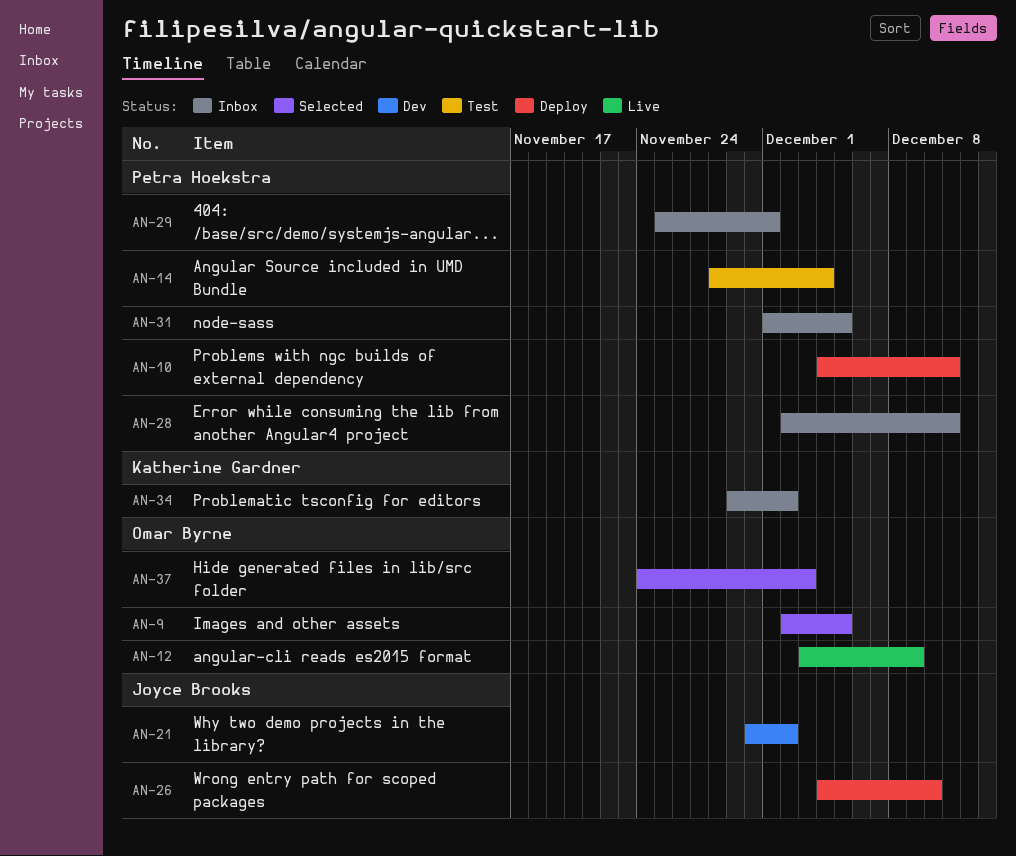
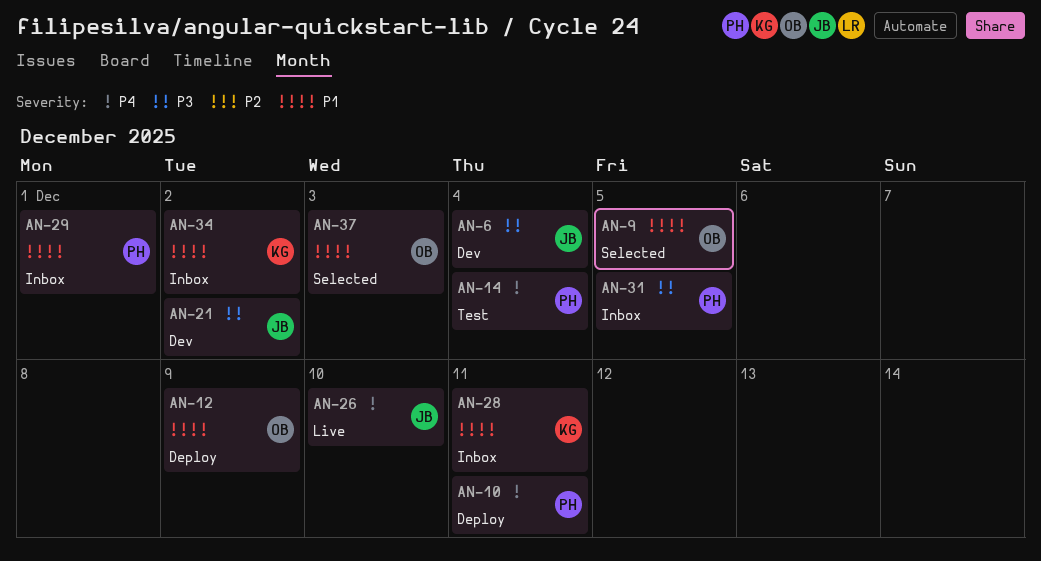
AN-6: none -> present
AN-12, status: Live -> Deploy
AN-26, status: Deploy -> Live
AN-28, owner: Petra Hoekstra -> Katherine Gardner

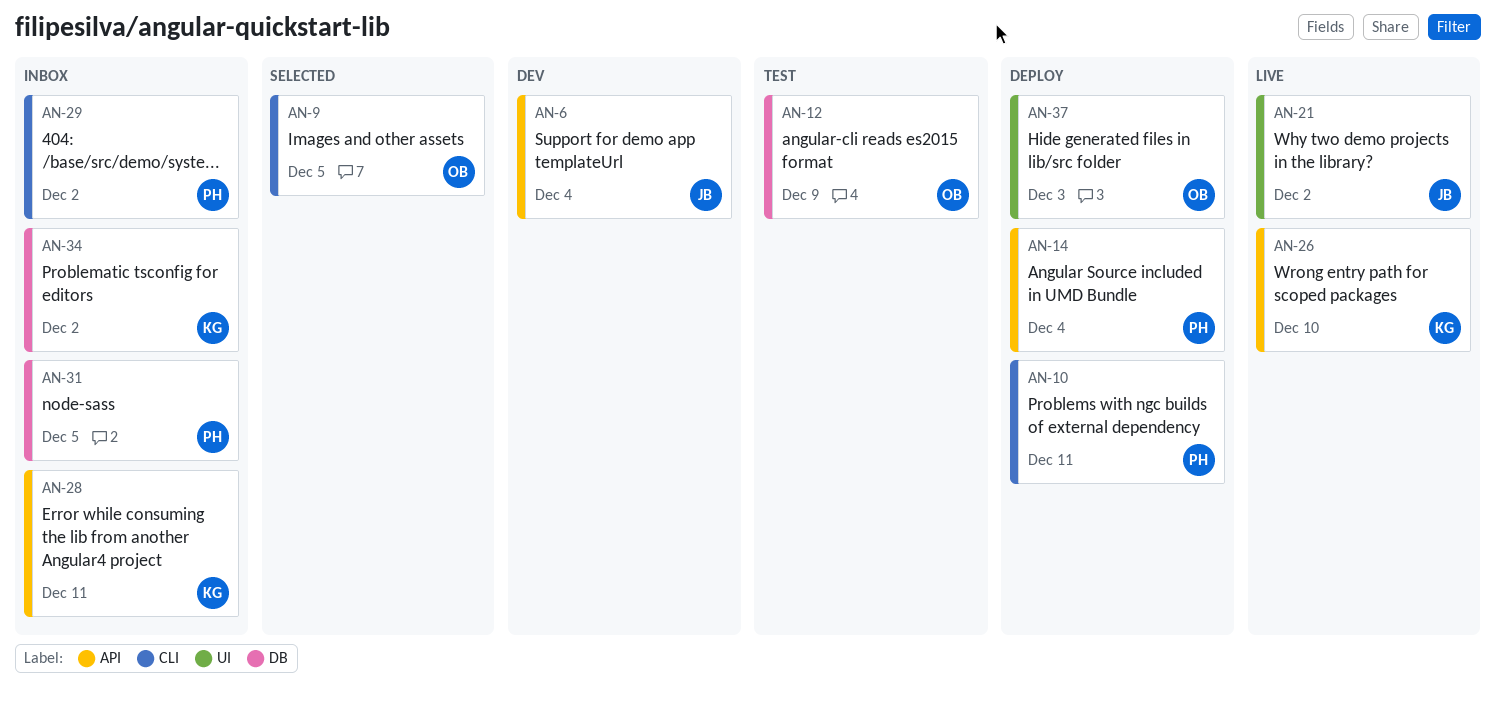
AN-12, status: Deploy -> Test
AN-14, status: Test -> Deploy
AN-21, status: Dev -> Live
AN-26, owner: JB -> KG
AN-29, due: Dec 1 -> Dec 2
AN-37, status: Selected -> Deploy

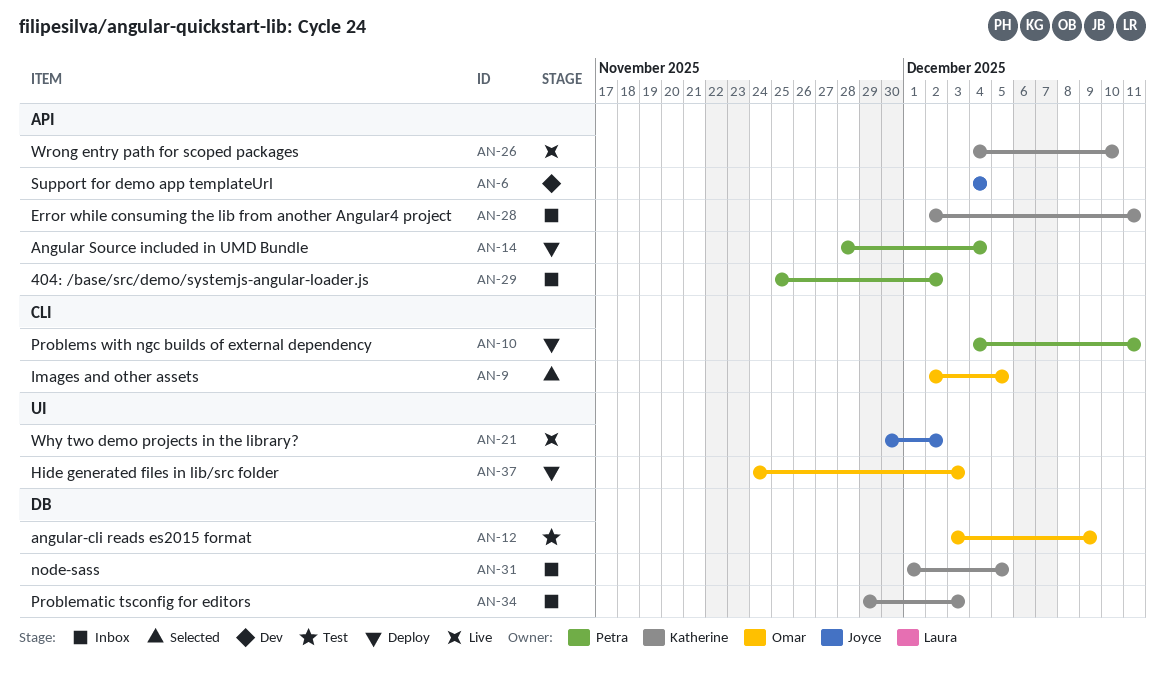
AN-29, label: CLI -> API
AN-31, owner: Petra -> Katherine
AN-34, due: Dec 2 -> Dec 3

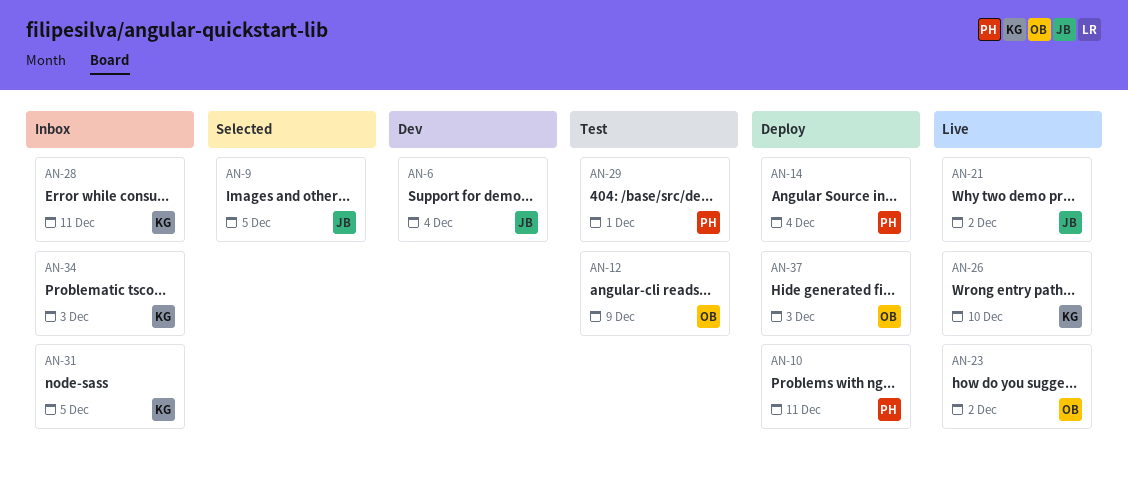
AN-9, owner: Omar -> Joyce
AN-23: none -> present
AN-29, status: Inbox -> Test
AN-29, due: Dec 2 -> Dec 1

